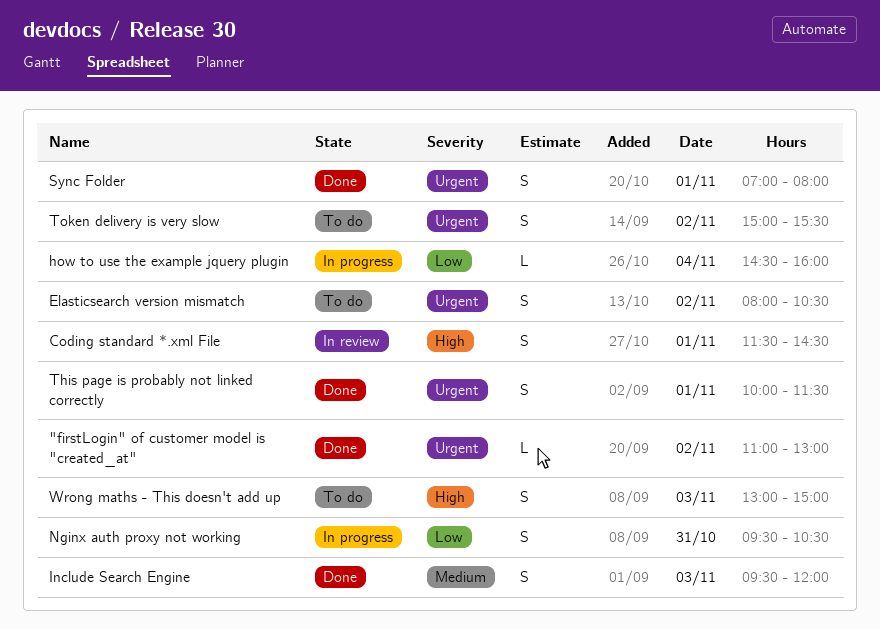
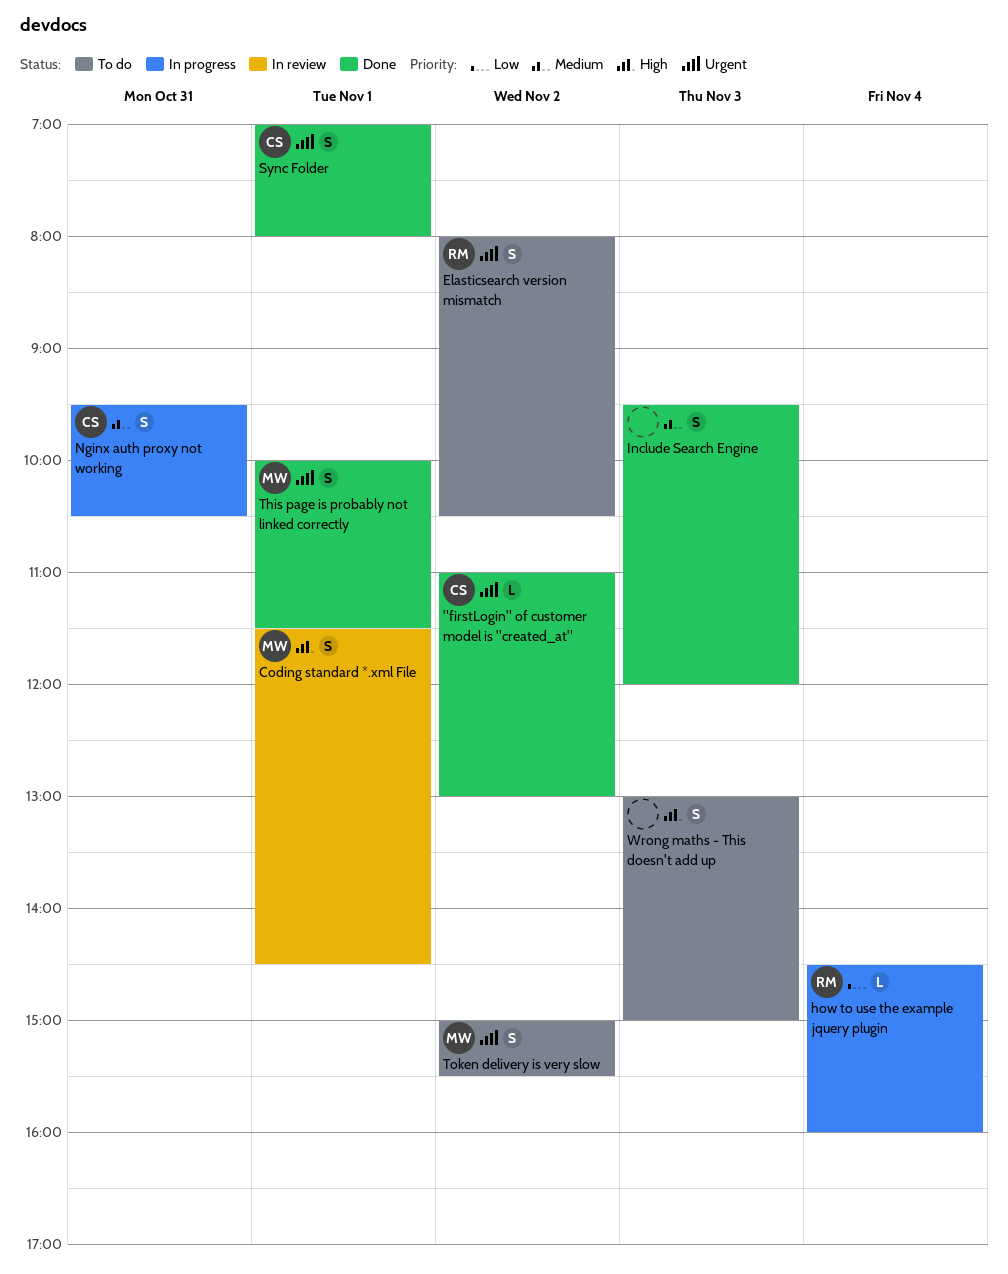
Nginx auth proxy not working, priority: Low -> Medium

